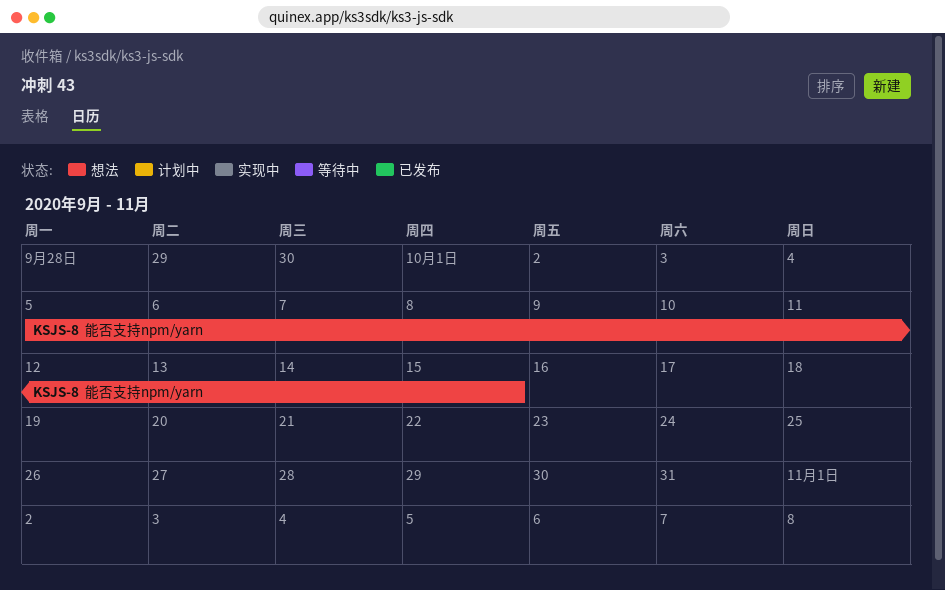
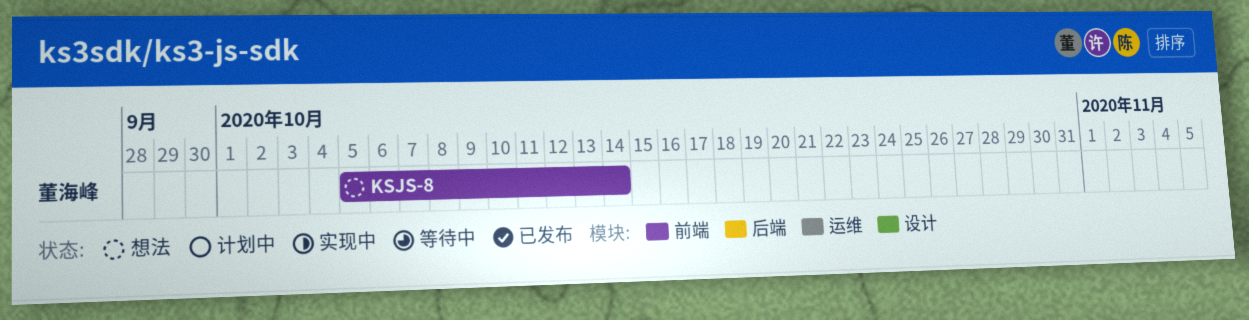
KSJS-8, due: Oct 15 -> Oct 14

